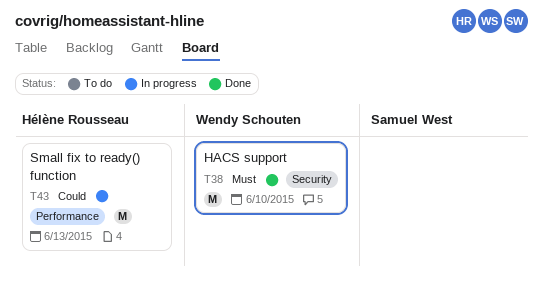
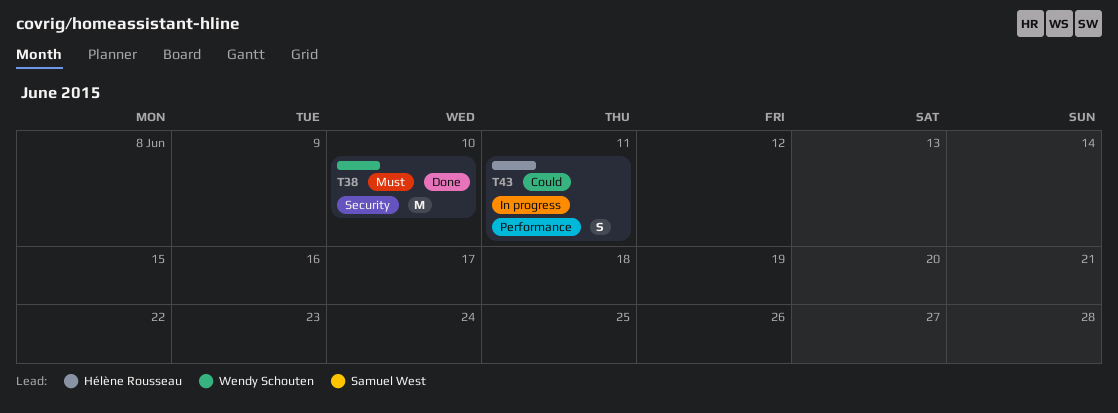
T43, estimate: M -> S
T43, due: Jun 13 -> Jun 11

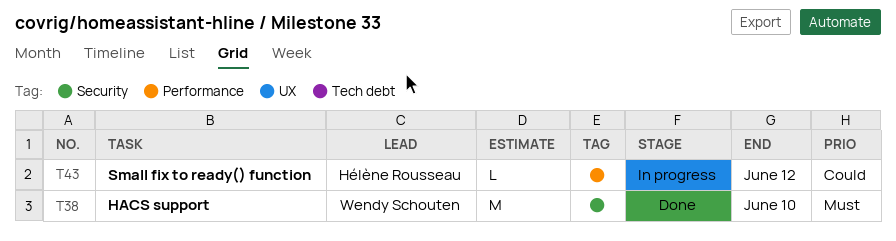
T43, estimate: S -> L
T43, due: Jun 11 -> Jun 12

